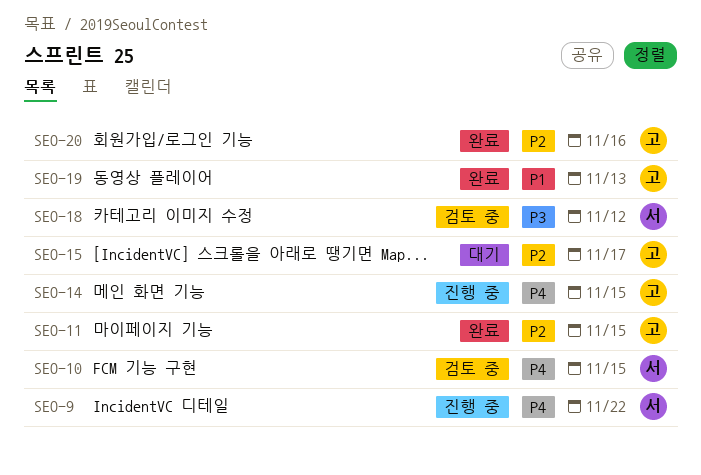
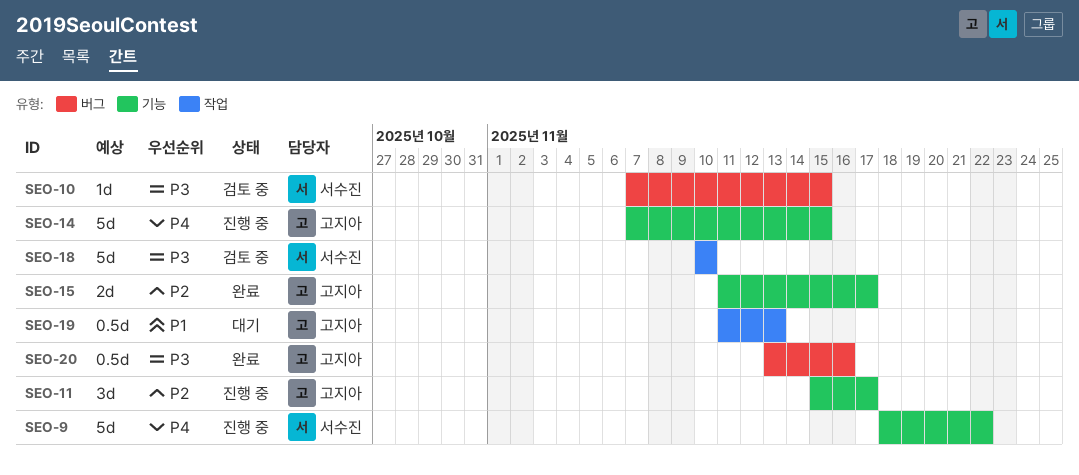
SEO-10, priority: P4 -> P3
SEO-11, status: 완료 -> 진행 중
SEO-11, due: Nov 15 -> Nov 17
SEO-15, status: 대기 -> 완료
SEO-18, due: Nov 12 -> Nov 10
SEO-19, status: 완료 -> 대기
SEO-20, priority: P2 -> P3

